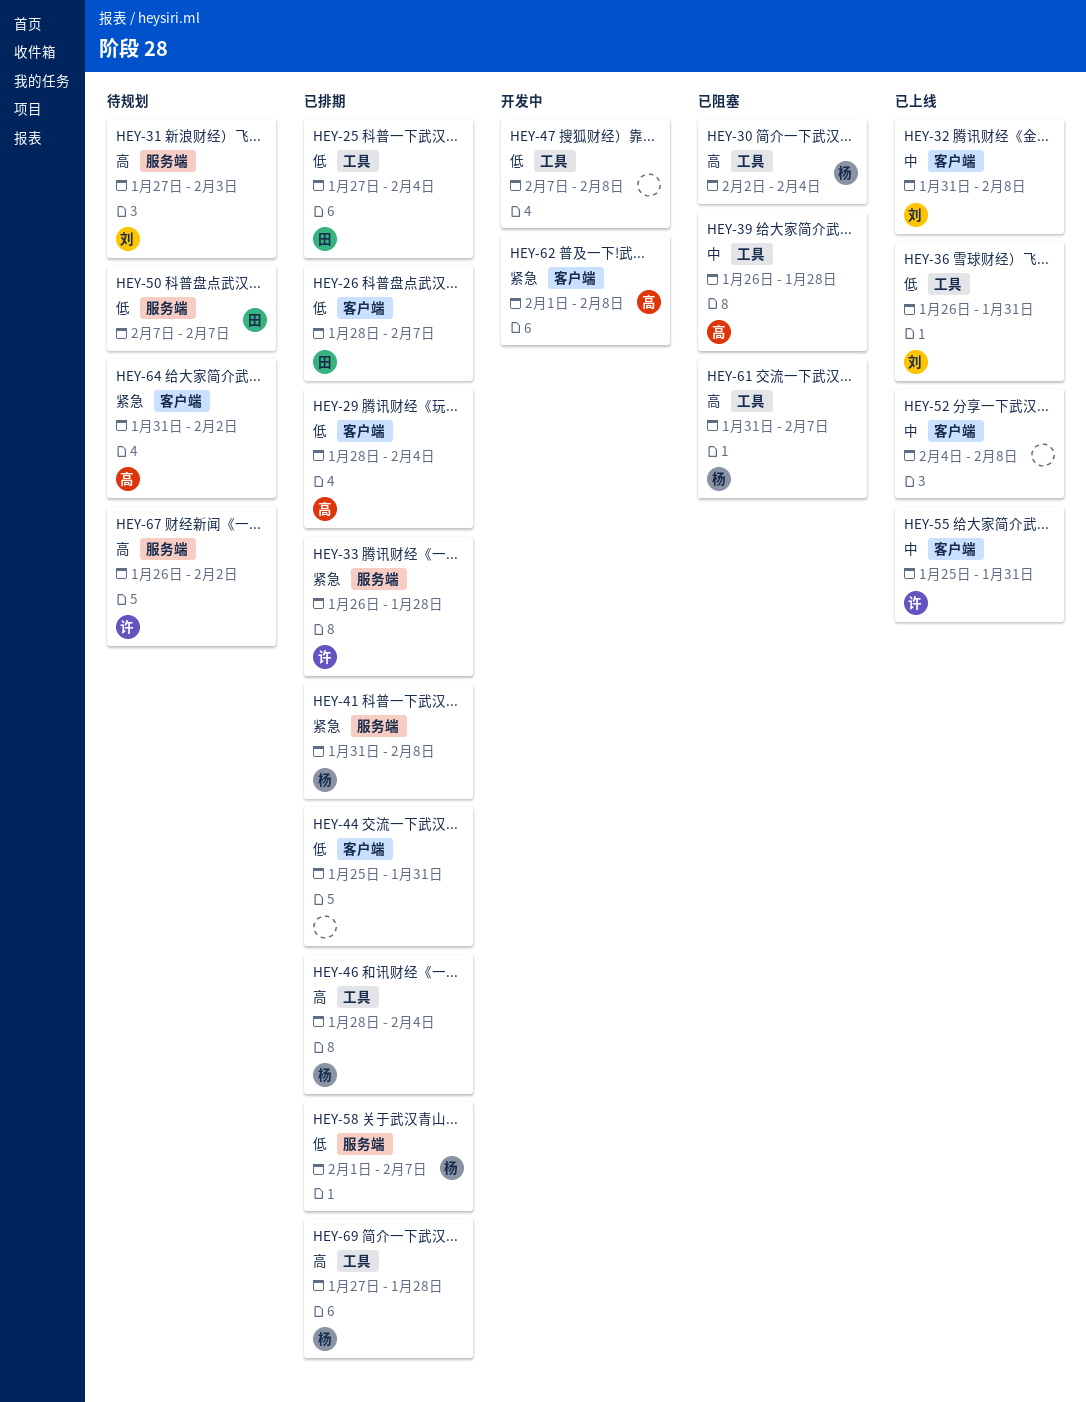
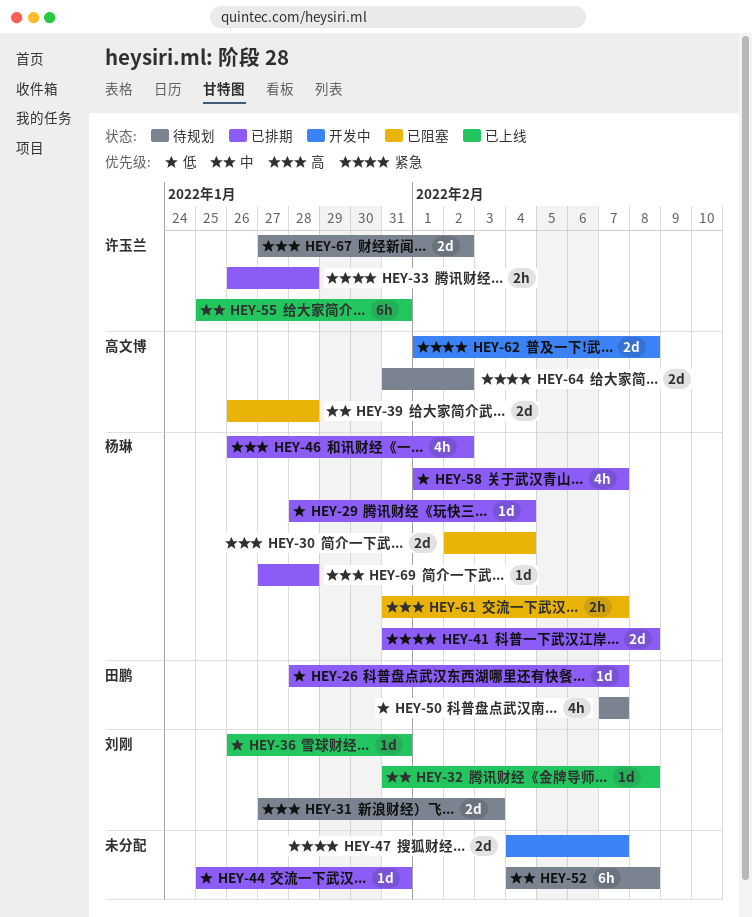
HEY-25: present -> none
HEY-29, owner: 高文博 -> 杨琳
HEY-46, start: Jan 28 -> Jan 26
HEY-46, due: Feb 4 -> Feb 2
HEY-47, priority: 低 -> 紧急
HEY-47, start: Feb 7 -> Feb 4
HEY-47, due: Feb 8 -> Feb 7
HEY-52, status: 已上线 -> 待规划
HEY-67, start: Jan 26 -> Jan 27

